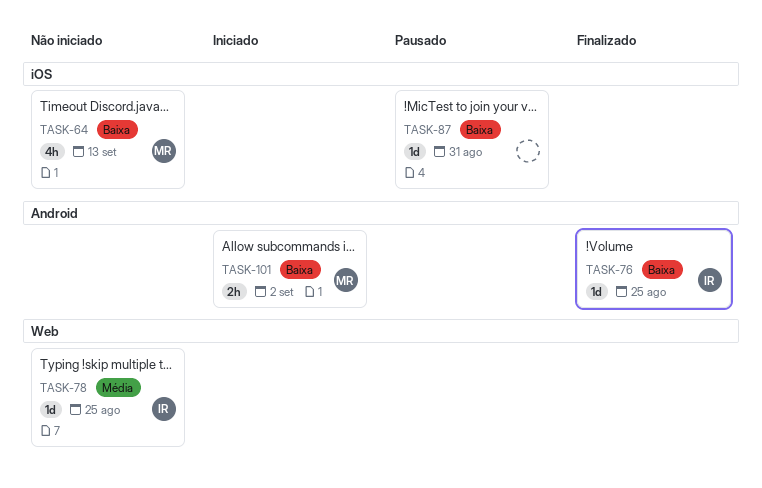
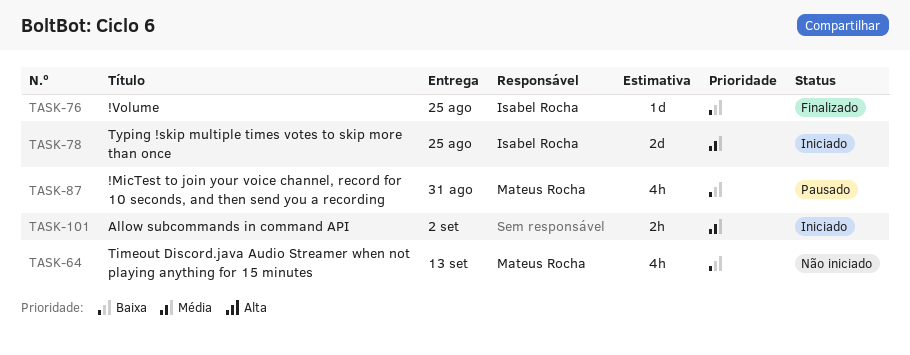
TASK-78, status: Não iniciado -> Iniciado
TASK-78, estimate: 1d -> 2d
TASK-87, owner: none -> Mateus Rocha
TASK-87, estimate: 1d -> 4h
TASK-101, owner: Mateus Rocha -> none
TASK-101, priority: Baixa -> Média

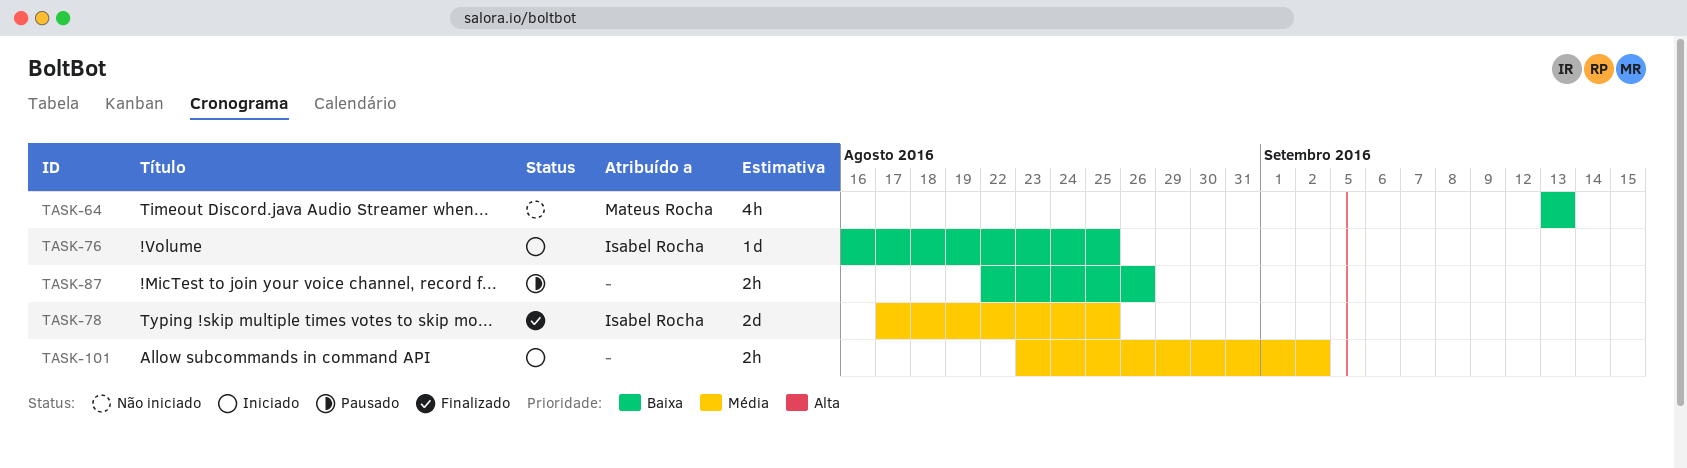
TASK-76, status: Finalizado -> Iniciado
TASK-78, status: Iniciado -> Finalizado
TASK-87, owner: Mateus Rocha -> none
TASK-87, estimate: 4h -> 2h
TASK-87, due: Aug 31 -> Aug 26

